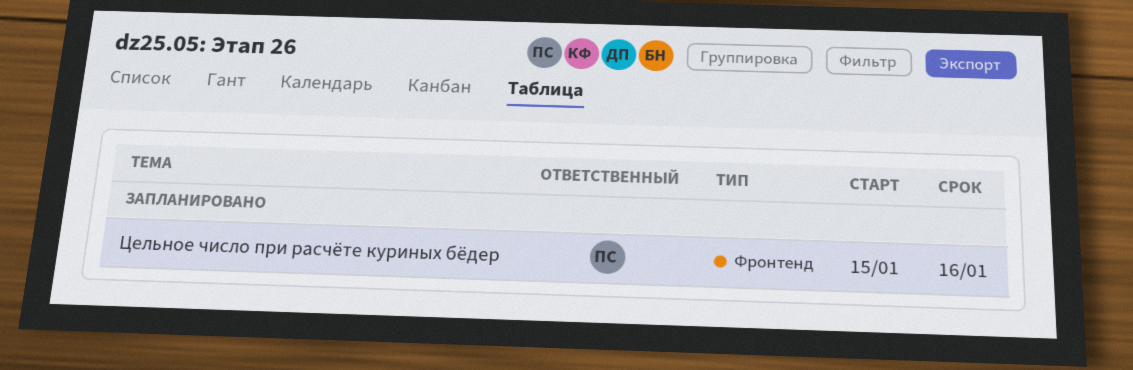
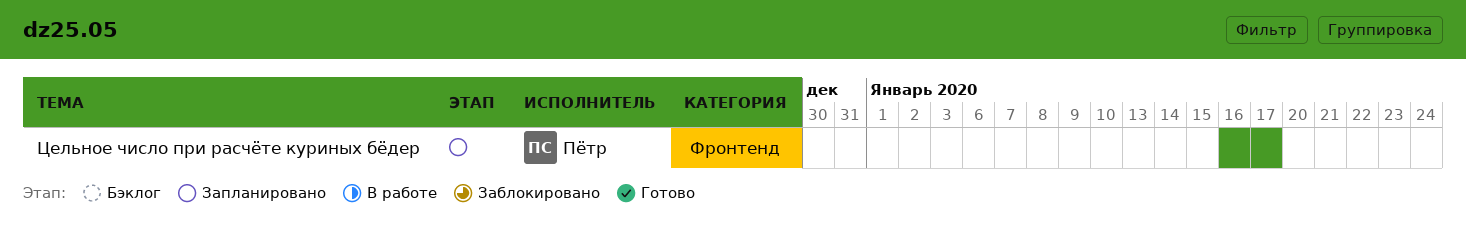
Цельное число при расчёте куриных бёдер, start: Jan 15 -> Jan 16
Цельное число при расчёте куриных бёдер, due: Jan 16 -> Jan 17

